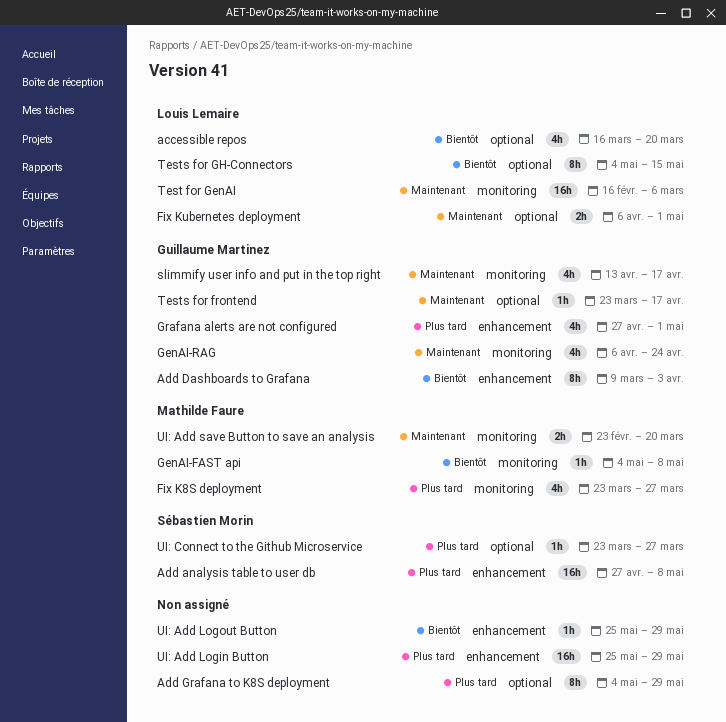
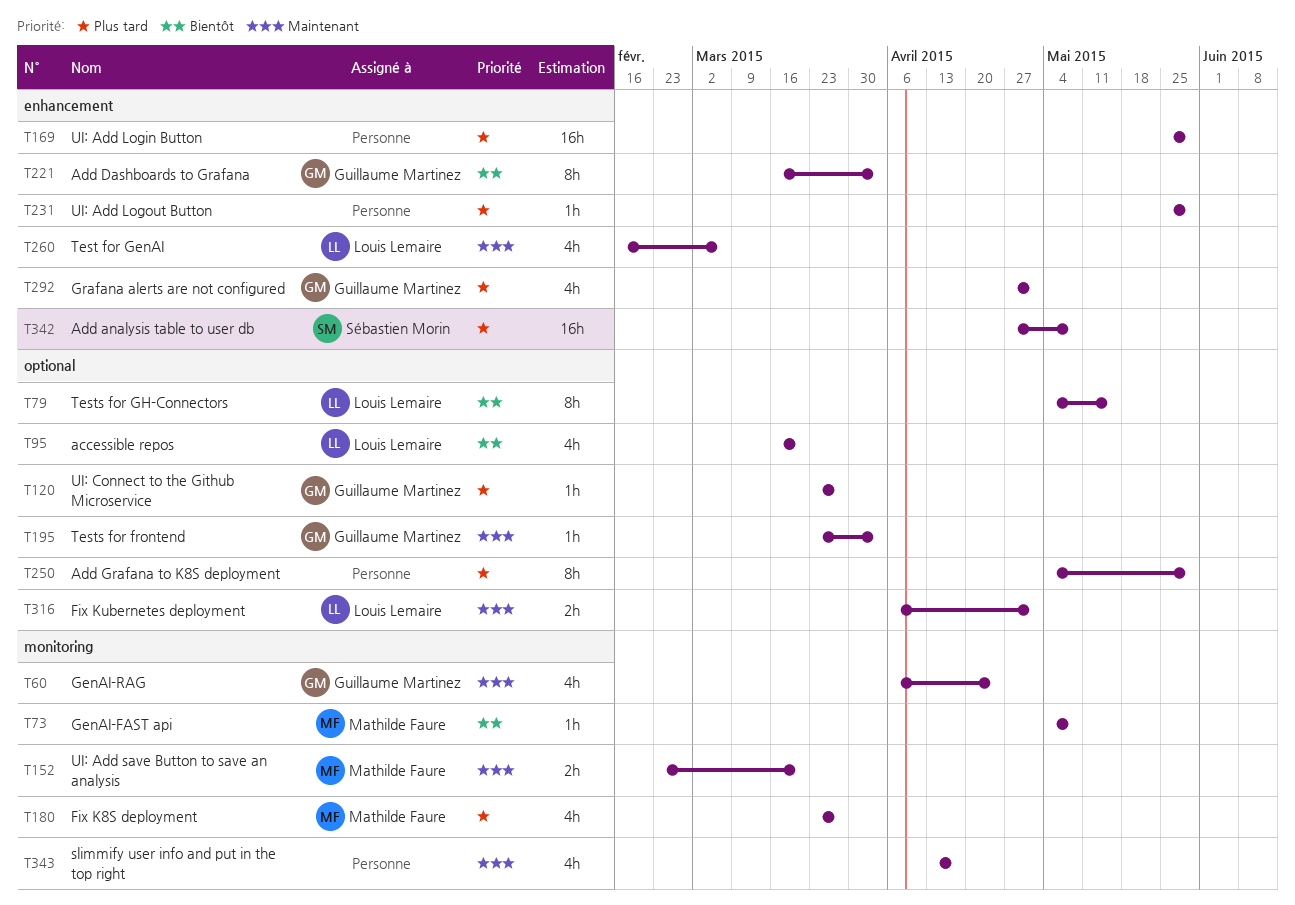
Add Dashboards to Grafana, start: Mar 9 -> Mar 16
slimmify user info and put in the top right, owner: Guillaume Martinez -> none
Test for GenAI, label: monitoring -> enhancement
Test for GenAI, estimate: 16h -> 4h
Tests for frontend, due: Apr 17 -> Apr 3
UI: Add Logout Button, priority: Bientôt -> Plus tard
UI: Connect to the Github Microservice, owner: Sébastien Morin -> Guillaume Martinez

